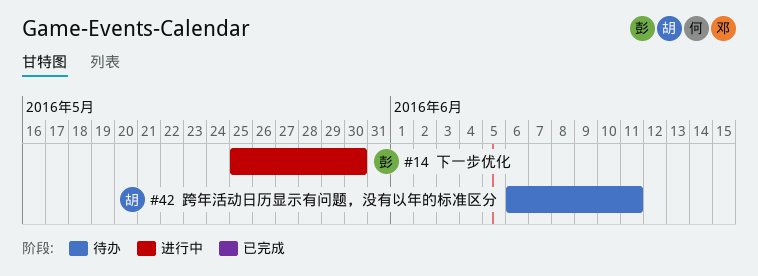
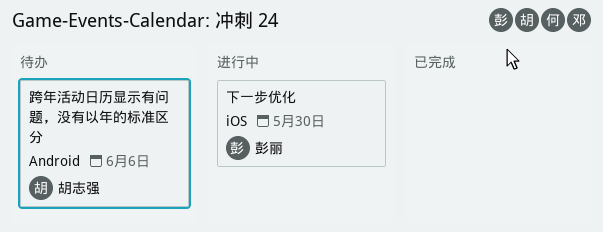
跨年活动日历显示有问题，没有以年的标准区分, due: Jun 11 -> Jun 6

